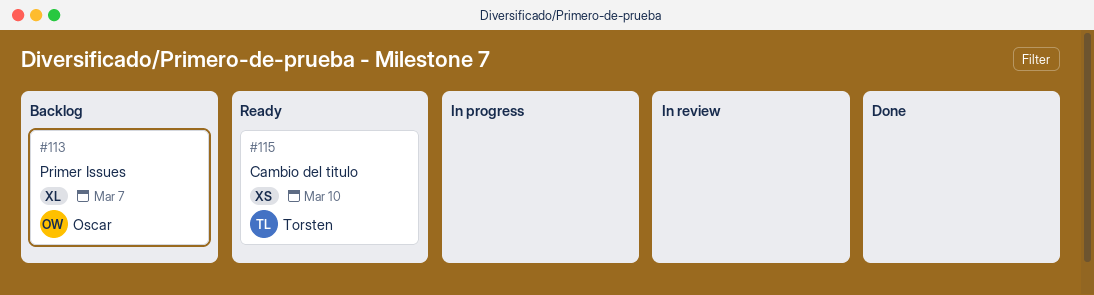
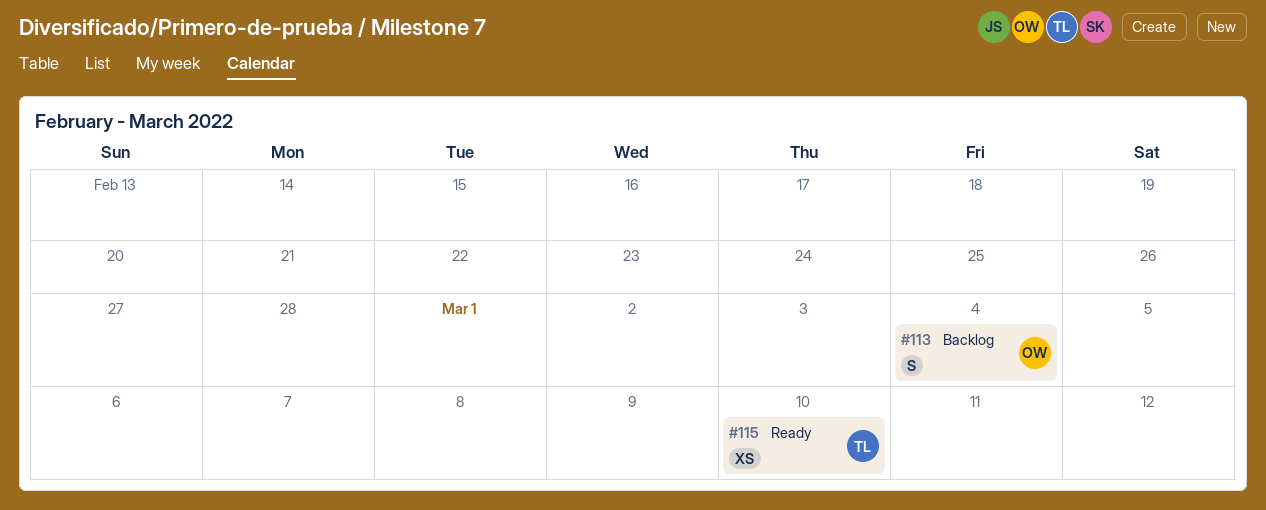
#113, estimate: XL -> S
#113, due: Mar 7 -> Mar 4

